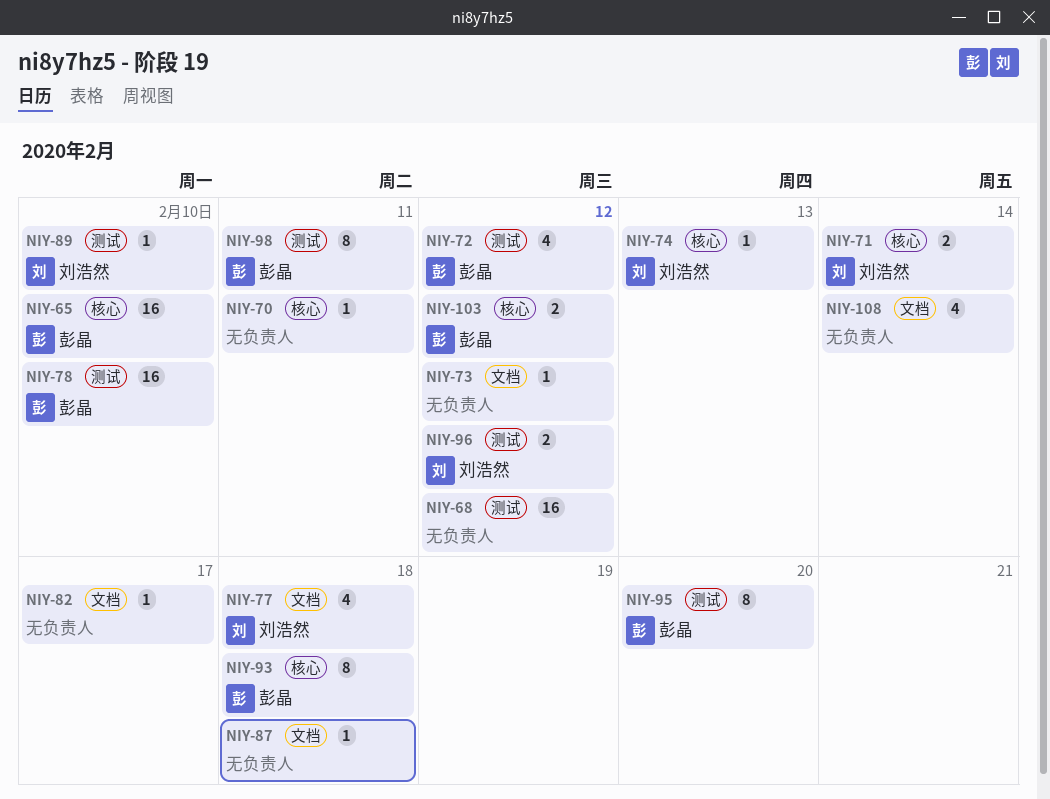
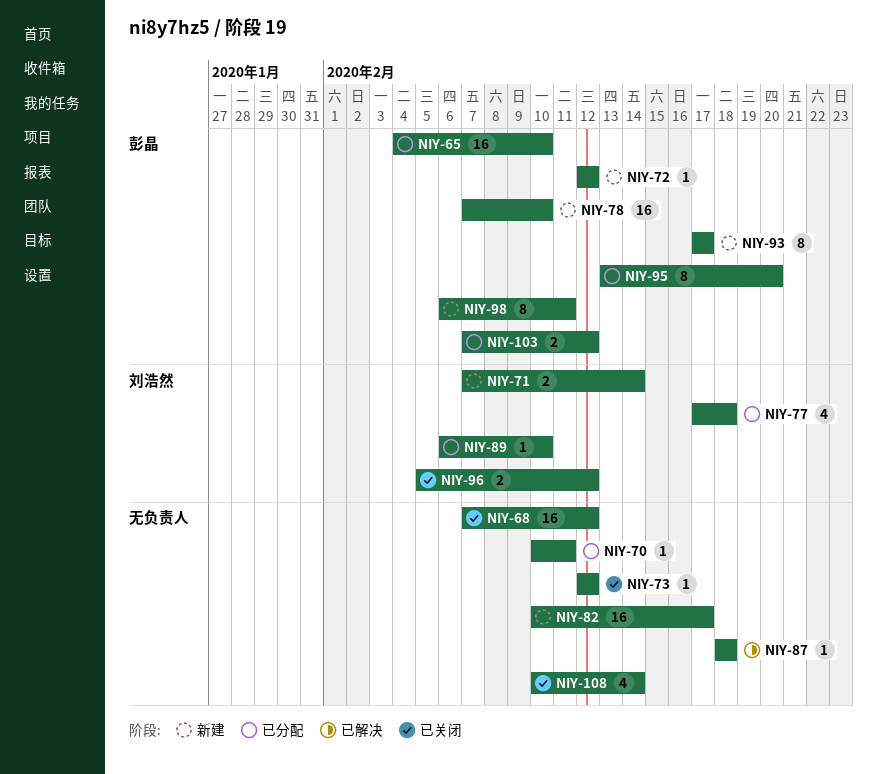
NIY-72, estimate: 4 -> 1
NIY-74: present -> none
NIY-82, estimate: 1 -> 16
NIY-93, due: Feb 18 -> Feb 17

